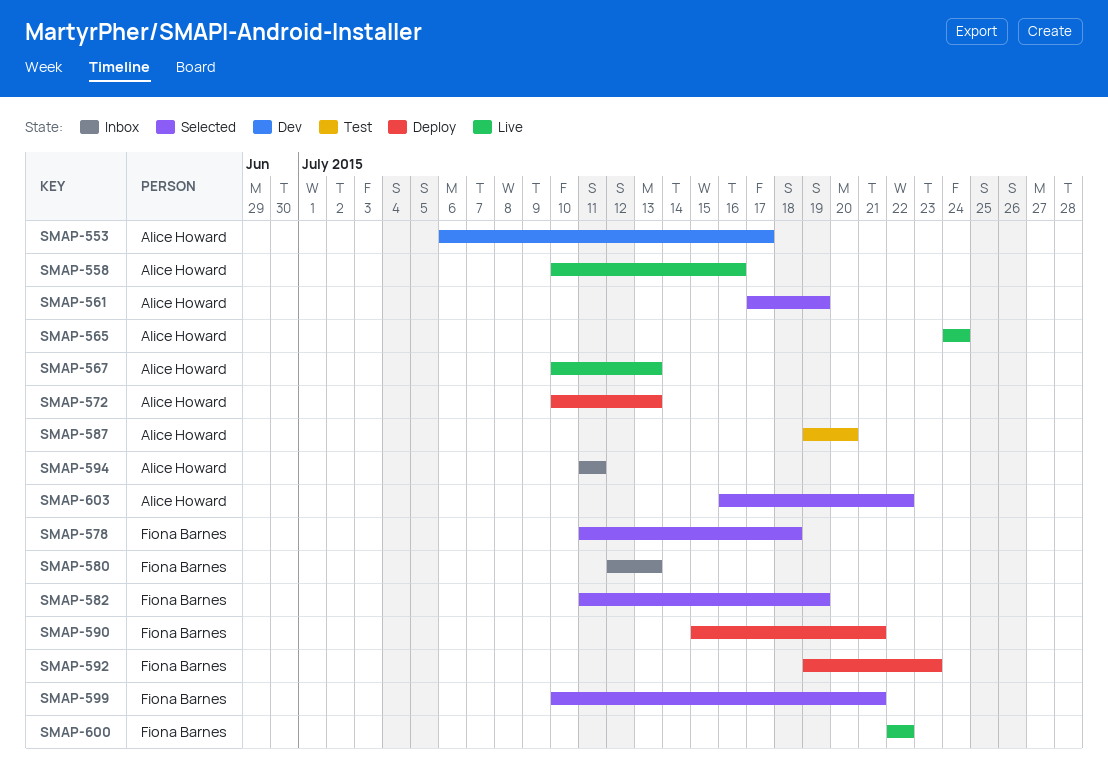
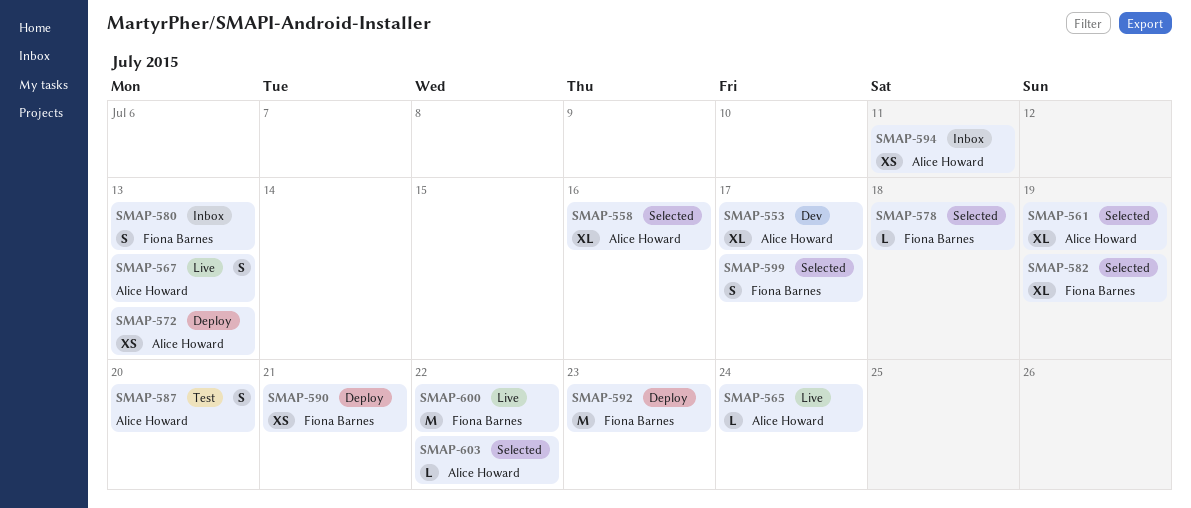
SMAP-558, status: Live -> Selected
SMAP-599, due: Jul 21 -> Jul 17

